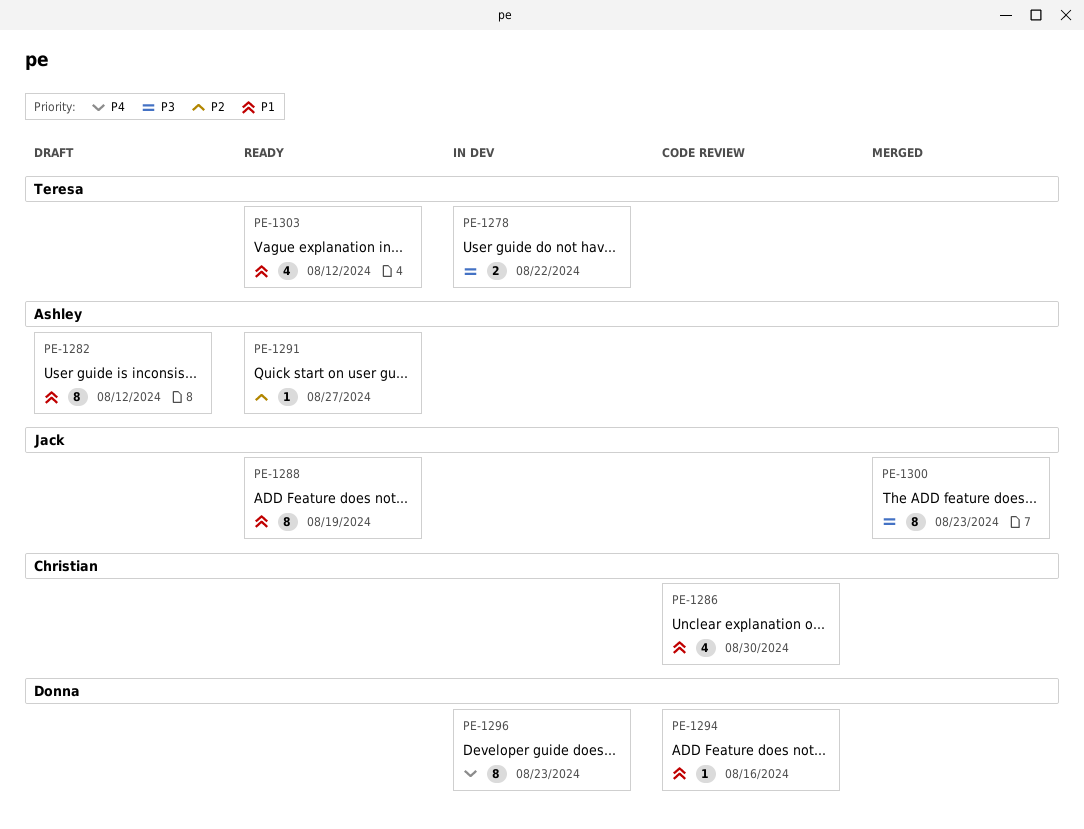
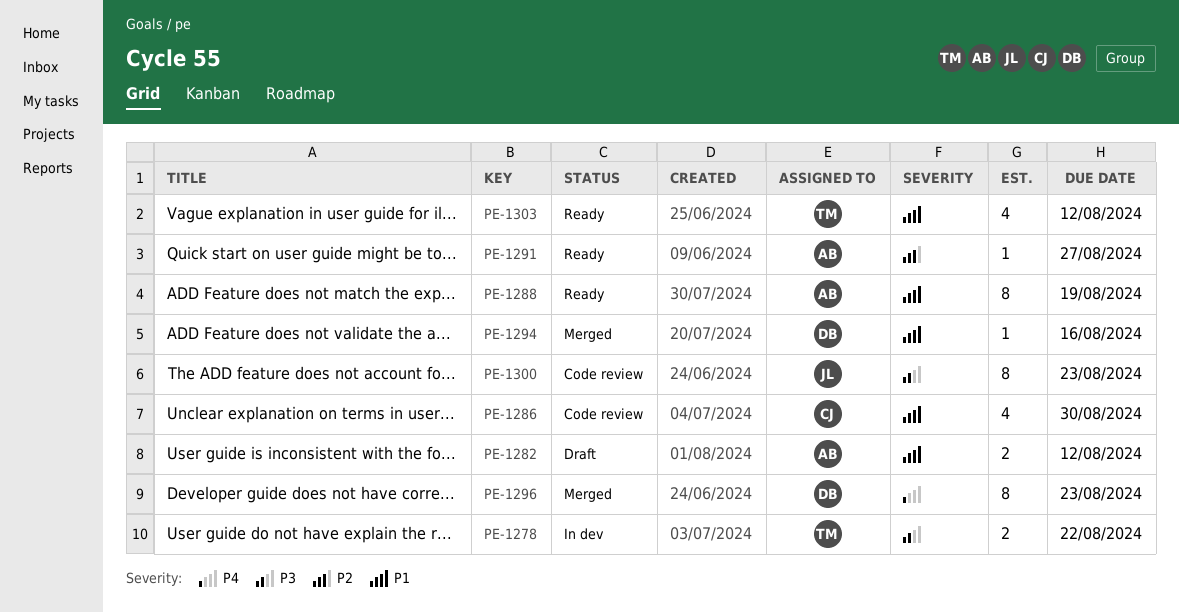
PE-1282, estimate: 8 -> 2
PE-1288, owner: Jack -> Ashley
PE-1294, status: Code review -> Merged
PE-1296, status: In dev -> Merged
PE-1300, status: Merged -> Code review

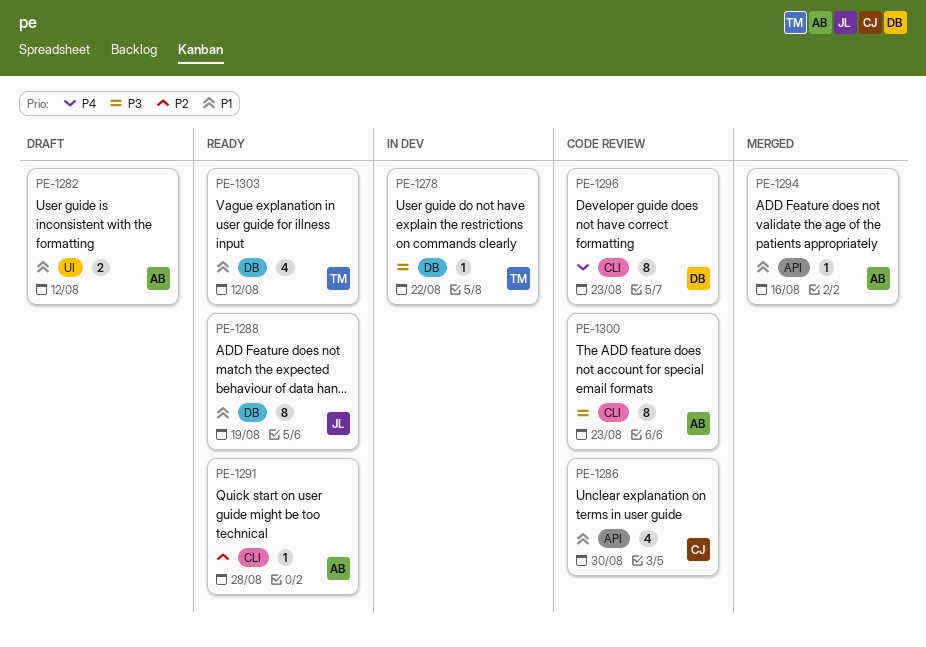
PE-1278, estimate: 2 -> 1
PE-1288, owner: AB -> JL
PE-1291, due: Aug 27 -> Aug 28
PE-1294, owner: DB -> AB
PE-1296, status: Merged -> Code review
PE-1300, owner: JL -> AB

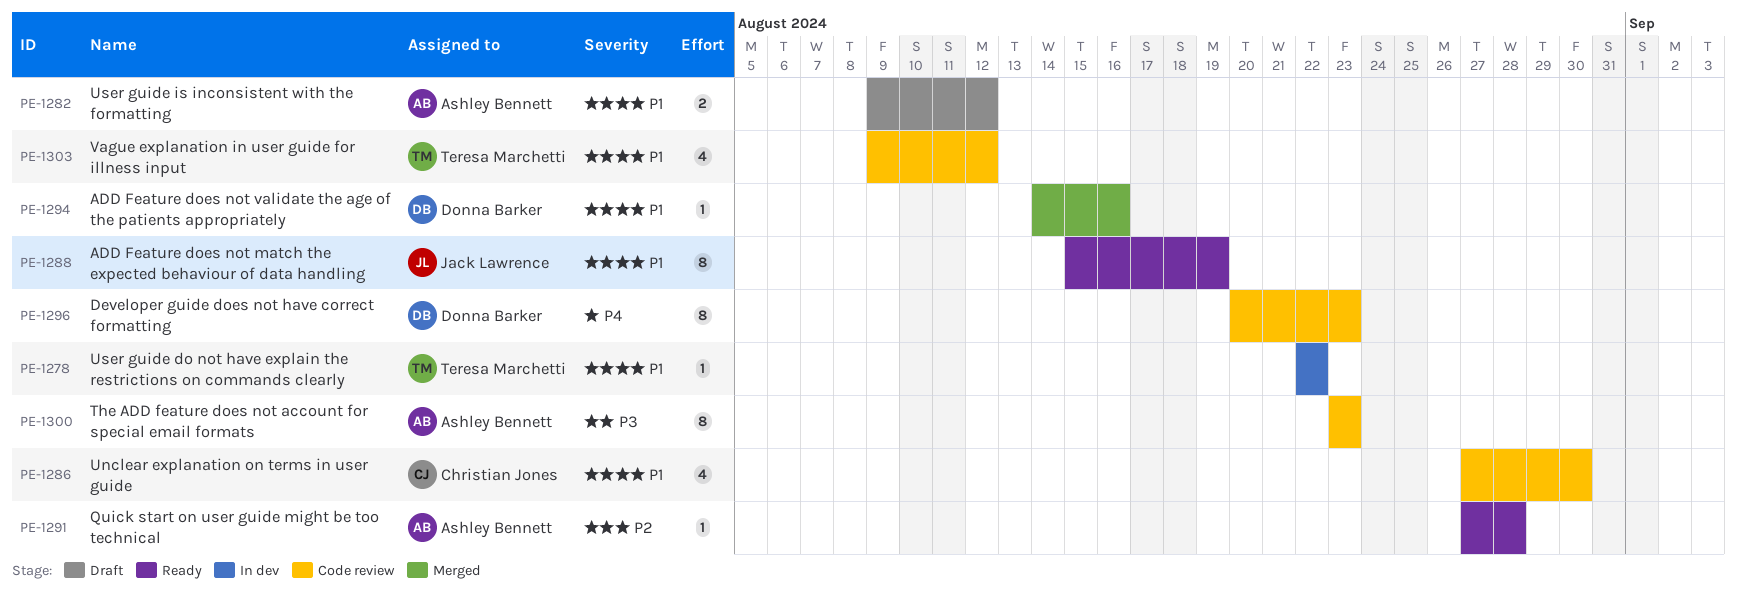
PE-1278, priority: P3 -> P1
PE-1294, owner: Ashley Bennett -> Donna Barker
PE-1303, status: Ready -> Code review

